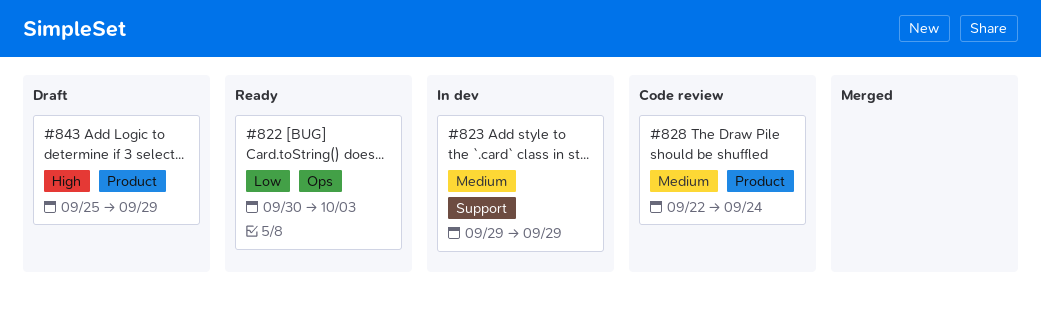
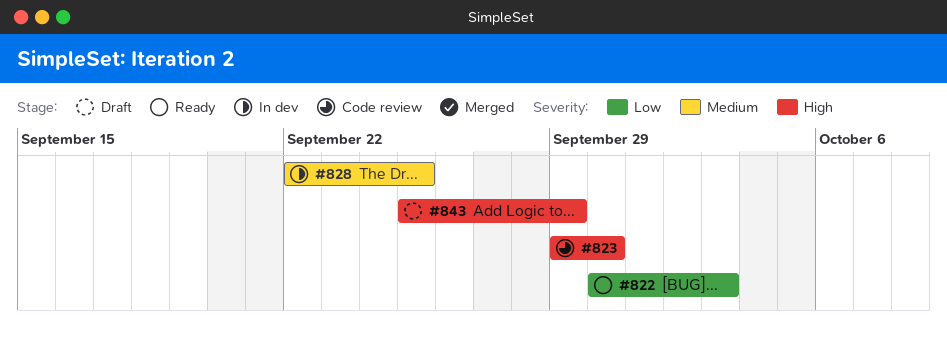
#823, status: In dev -> Code review
#823, priority: Medium -> High
#823, due: Sep 29 -> Sep 30
#828, status: Code review -> In dev
#828, due: Sep 24 -> Sep 25

